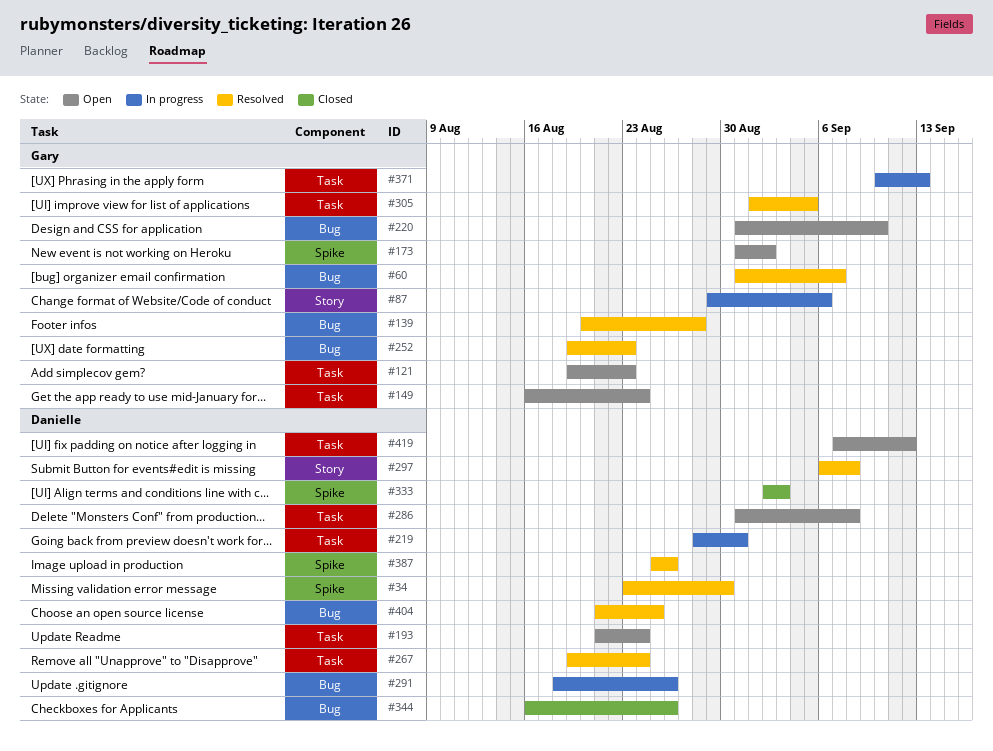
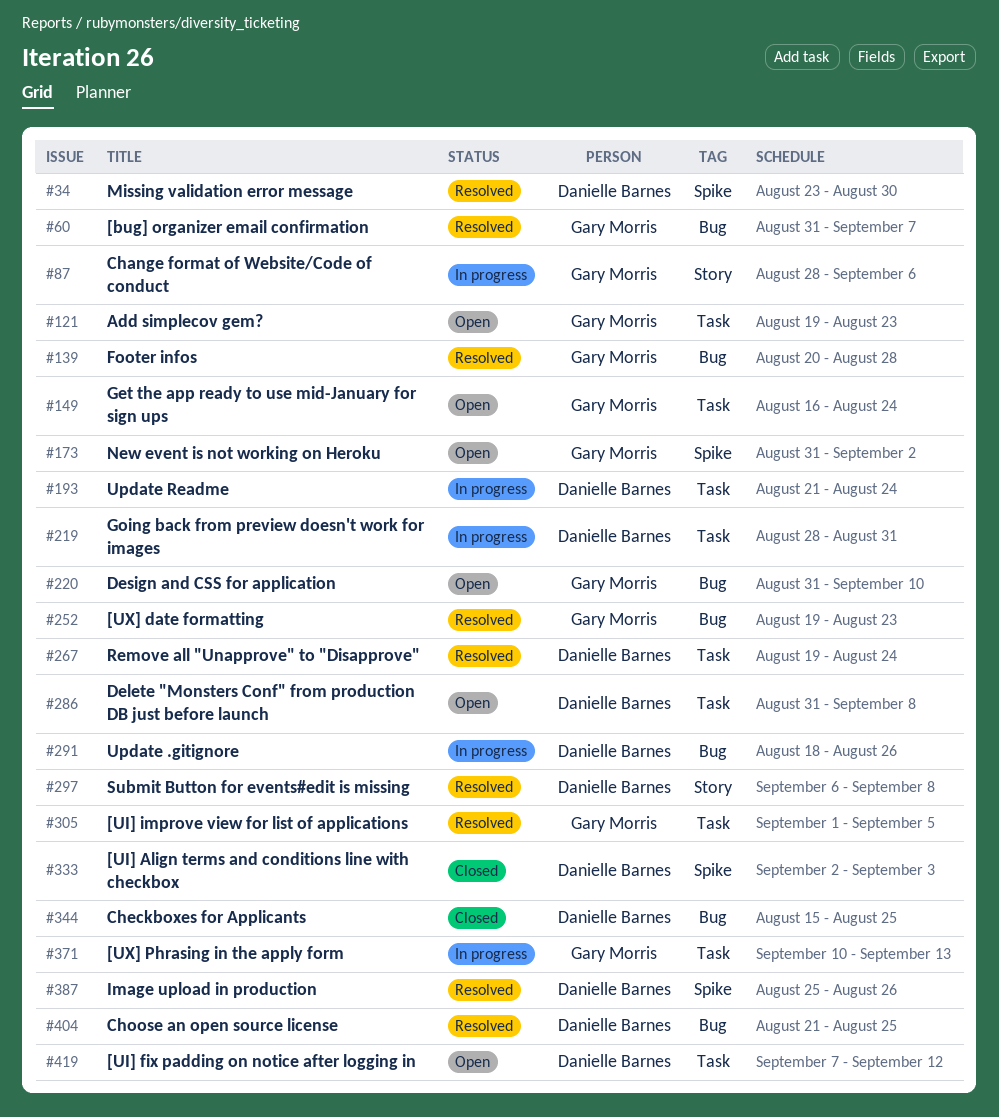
#87, start: Aug 29 -> Aug 28
#193, status: Open -> In progress
#344, start: Aug 16 -> Aug 15
#344, due: Aug 26 -> Aug 25

